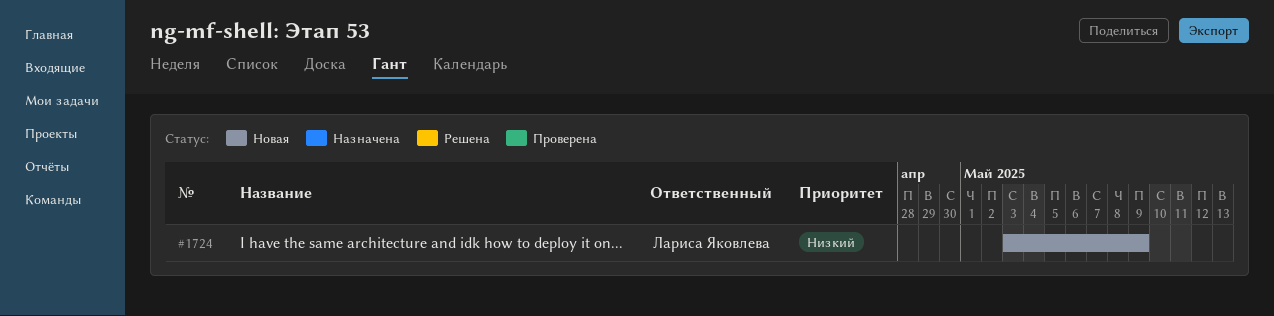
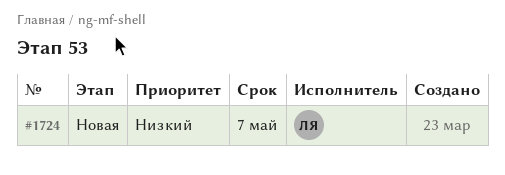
#1724, due: May 9 -> May 7

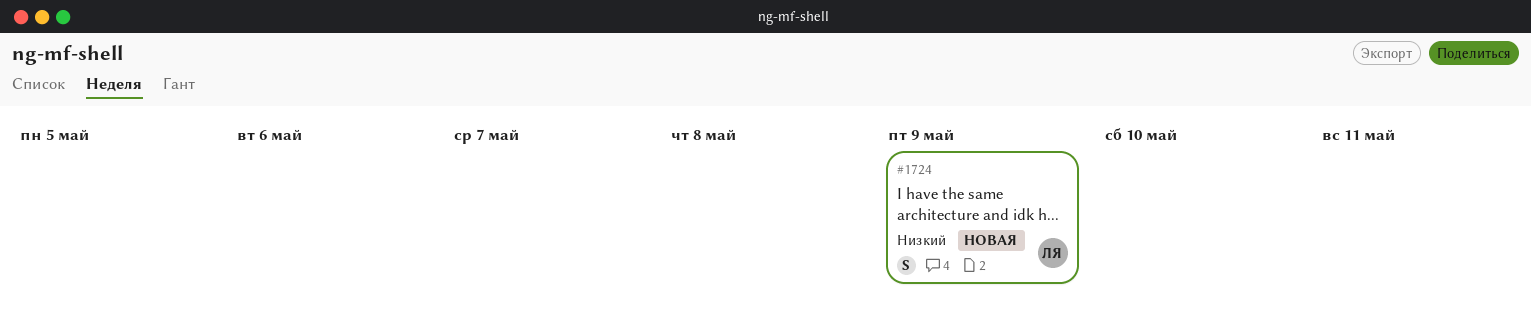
#1724, due: May 7 -> May 9

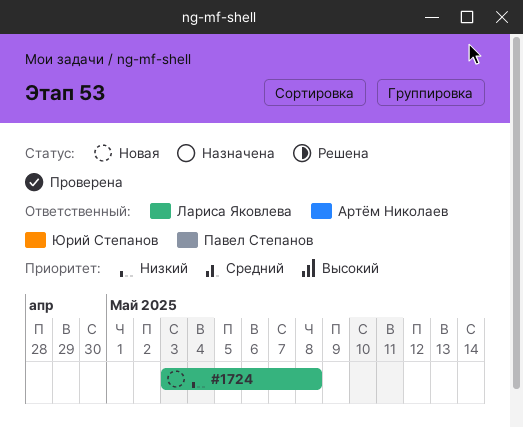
#1724, due: May 9 -> May 8

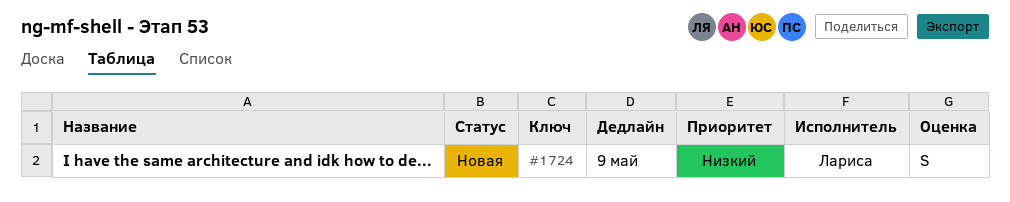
#1724, due: May 8 -> May 9

